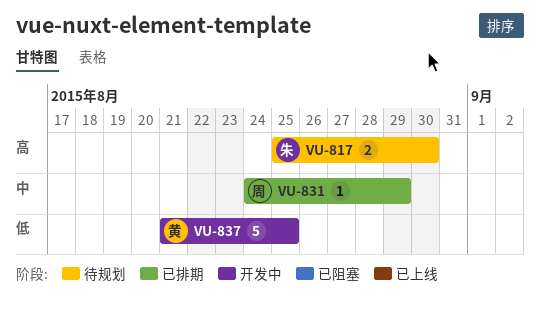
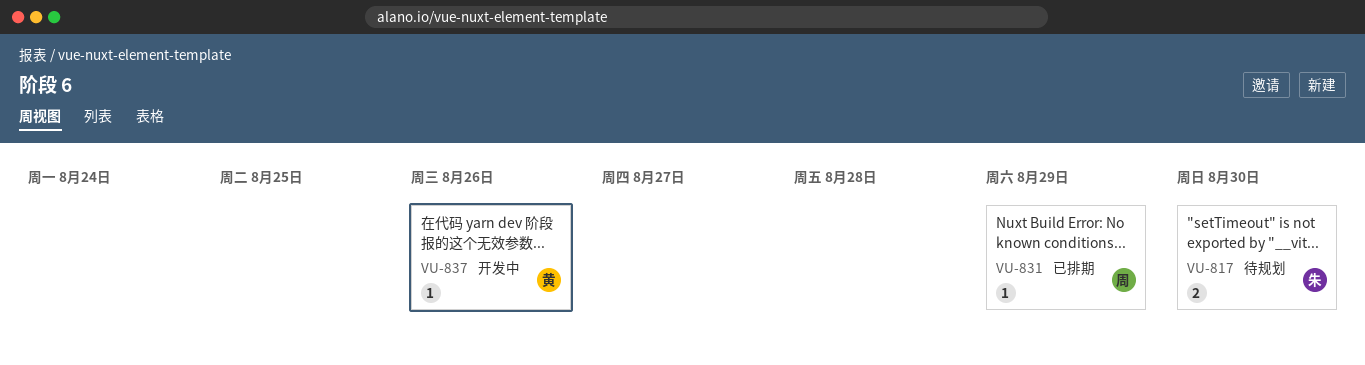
VU-837, estimate: 5 -> 1
VU-837, due: Aug 25 -> Aug 26

